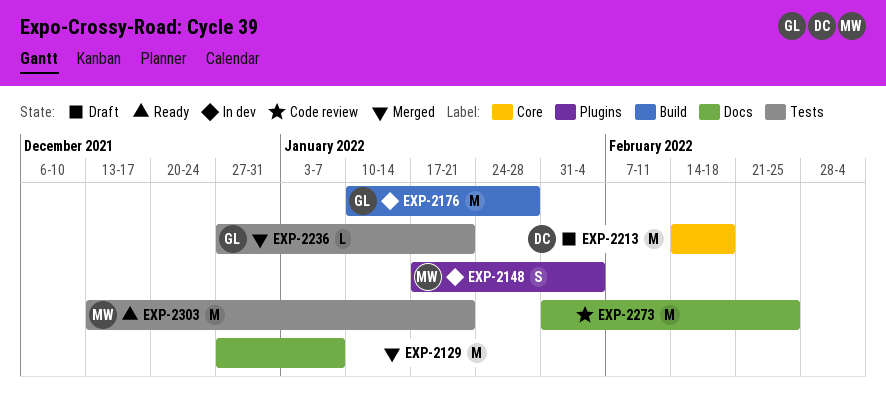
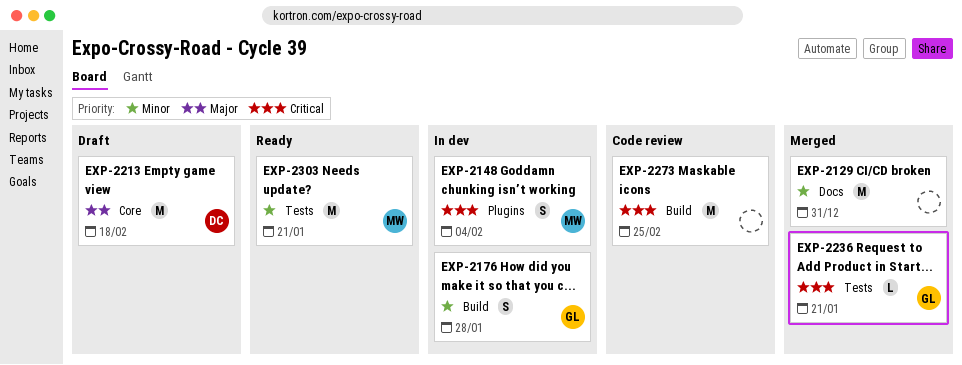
EXP-2129, due: Jan 7 -> Dec 31
EXP-2176, estimate: M -> S
EXP-2273, label: Docs -> Build

